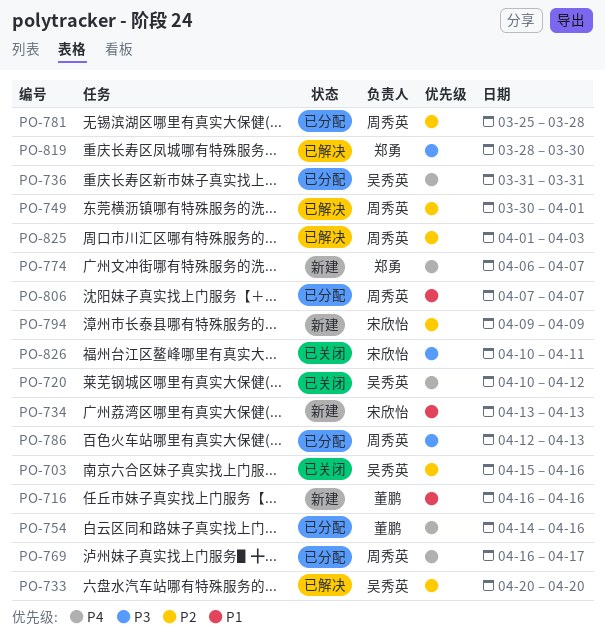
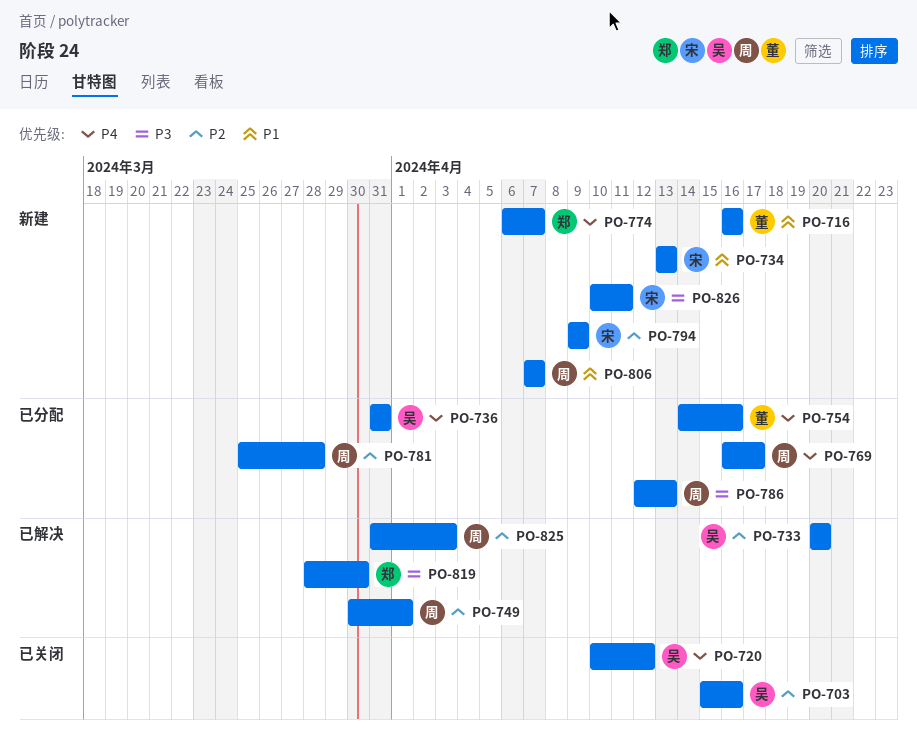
PO-806, status: 已分配 -> 新建
PO-825, start: Apr 1 -> Mar 31
PO-826, status: 已关闭 -> 新建

